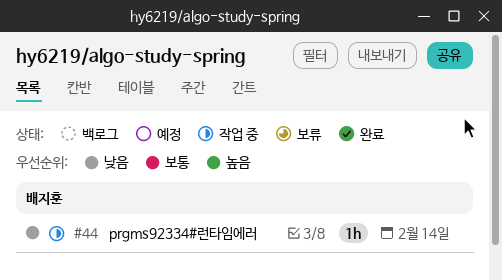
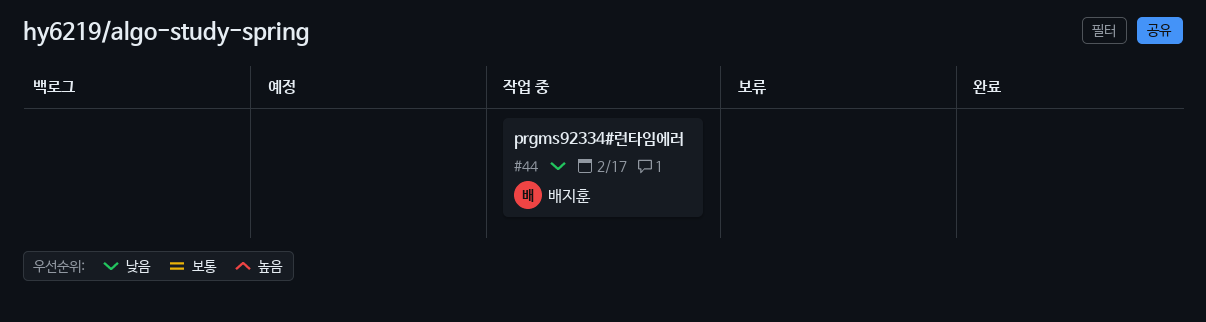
#44, due: Feb 14 -> Feb 17

